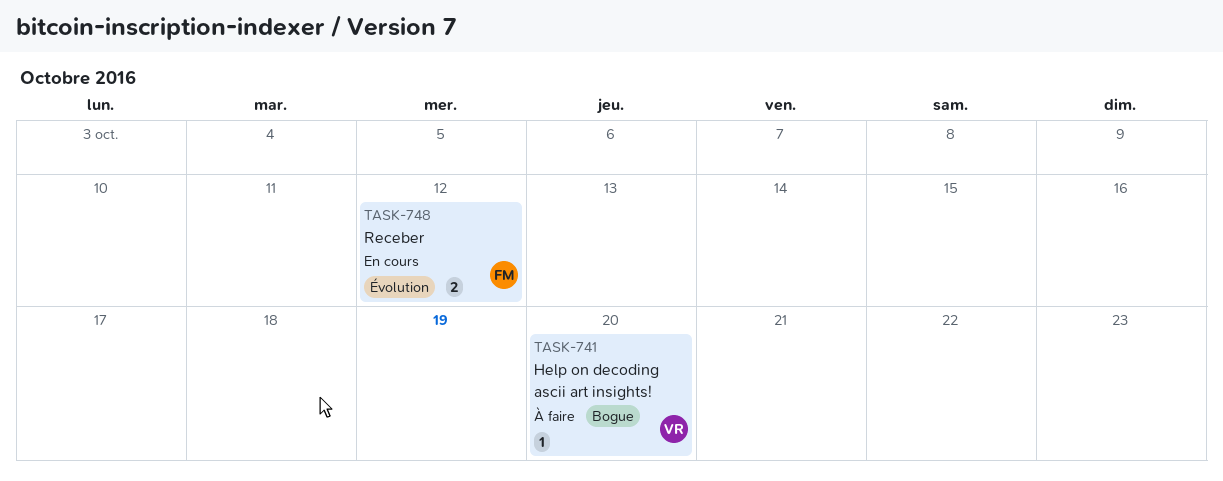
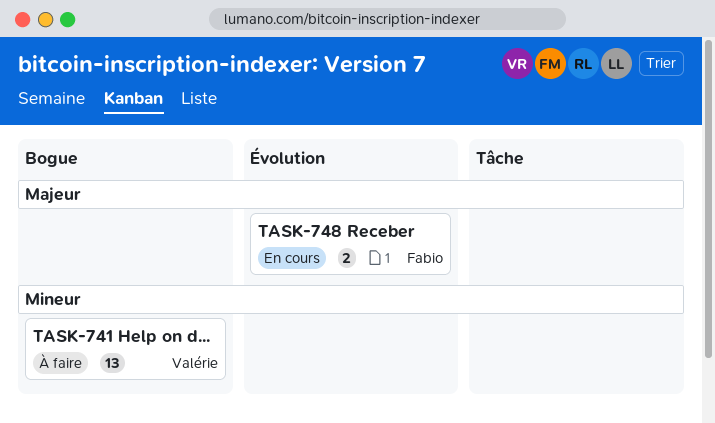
TASK-741, estimate: 1 -> 13

